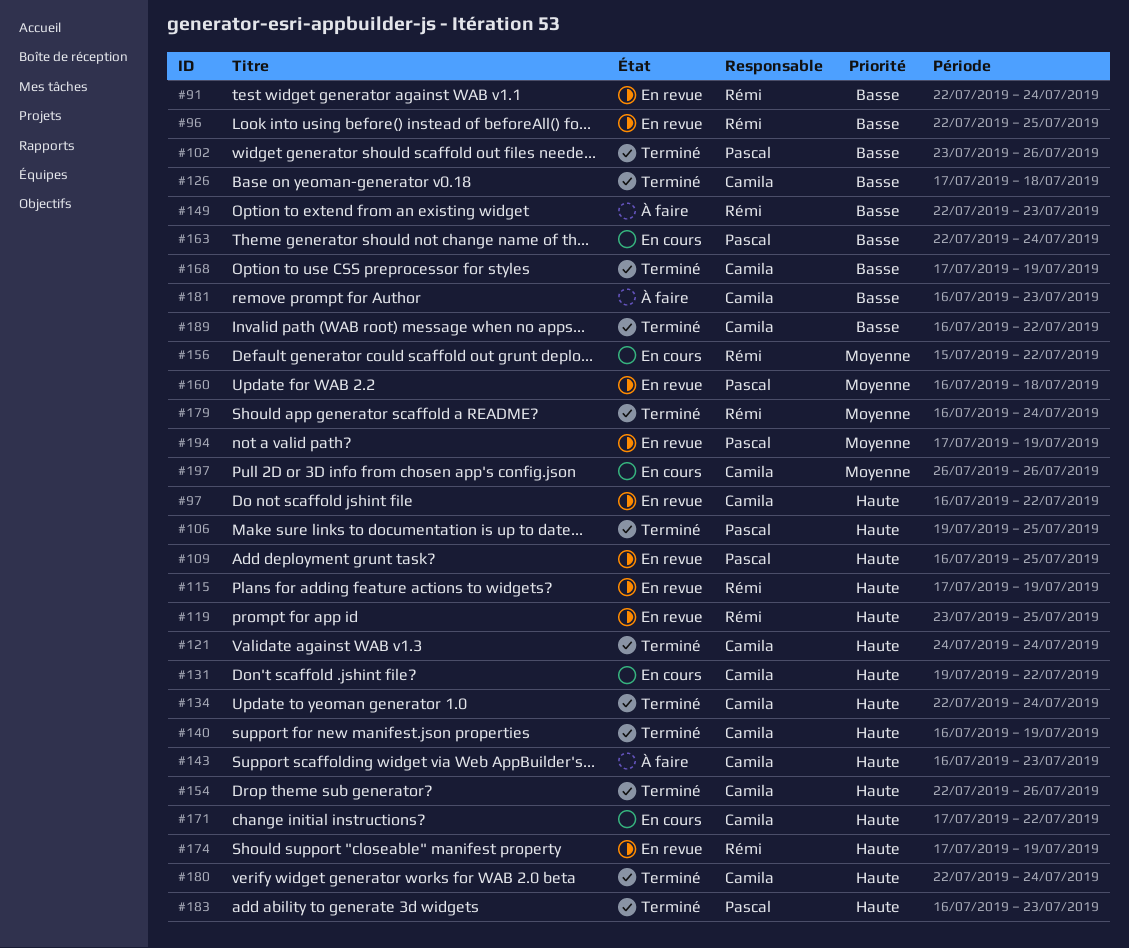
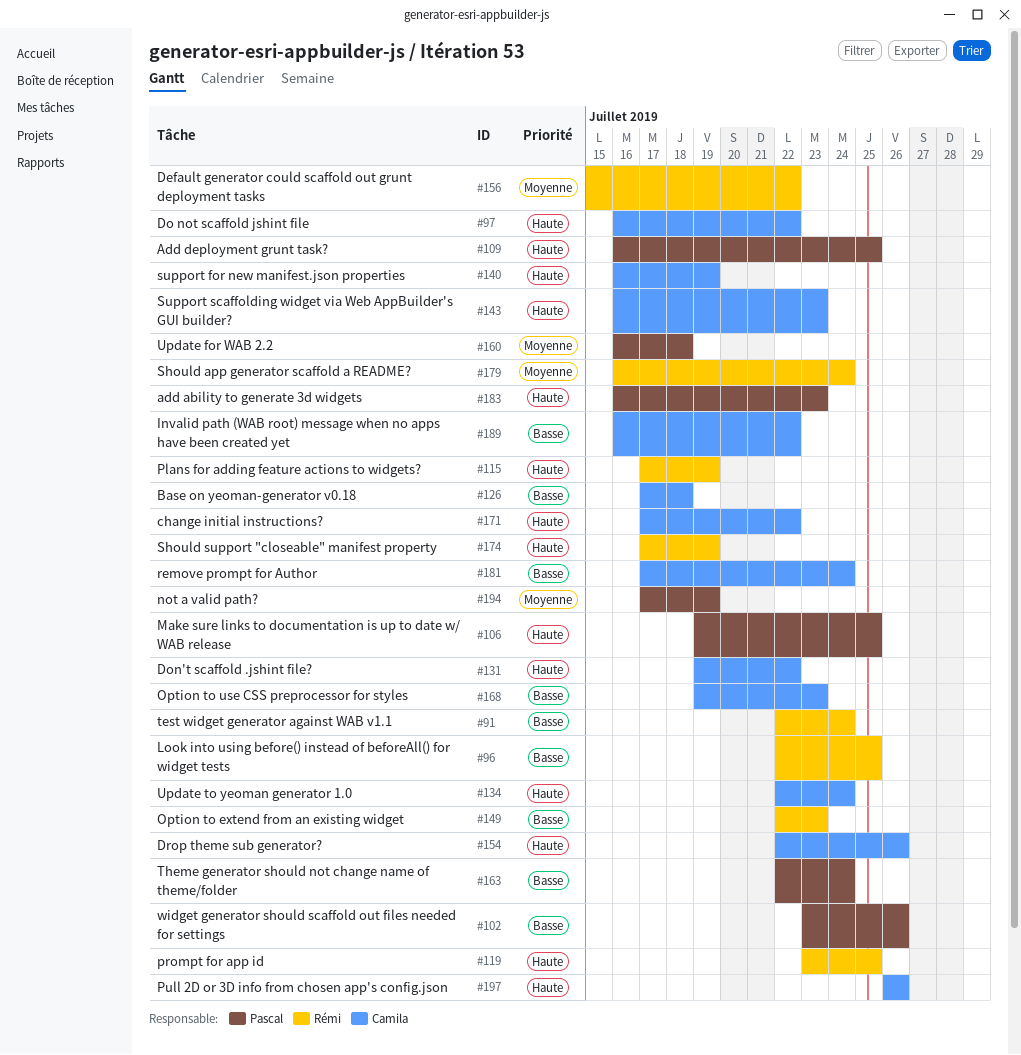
#121: present -> none
#168, start: Jul 17 -> Jul 19
#168, due: Jul 19 -> Jul 23
#180: present -> none
#181, start: Jul 16 -> Jul 17
#181, due: Jul 23 -> Jul 24
#197, priority: Moyenne -> Haute

